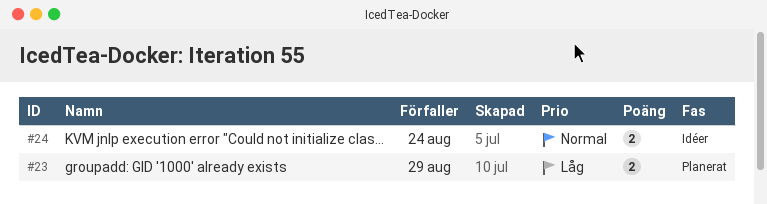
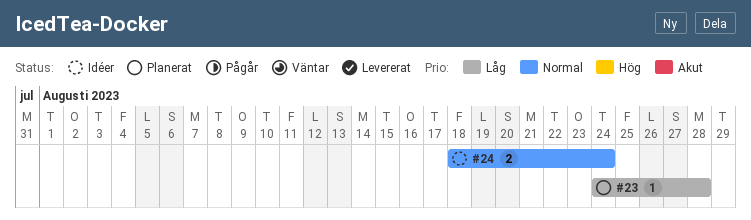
#23, estimate: 2 -> 1
#23, due: Aug 29 -> Aug 28

